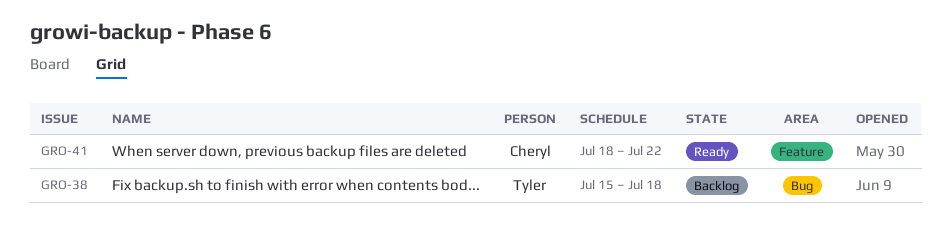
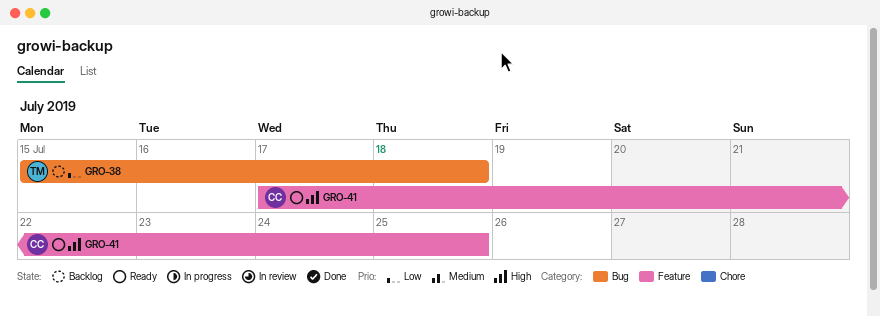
GRO-41, start: Jul 18 -> Jul 17
GRO-41, due: Jul 22 -> Jul 25

